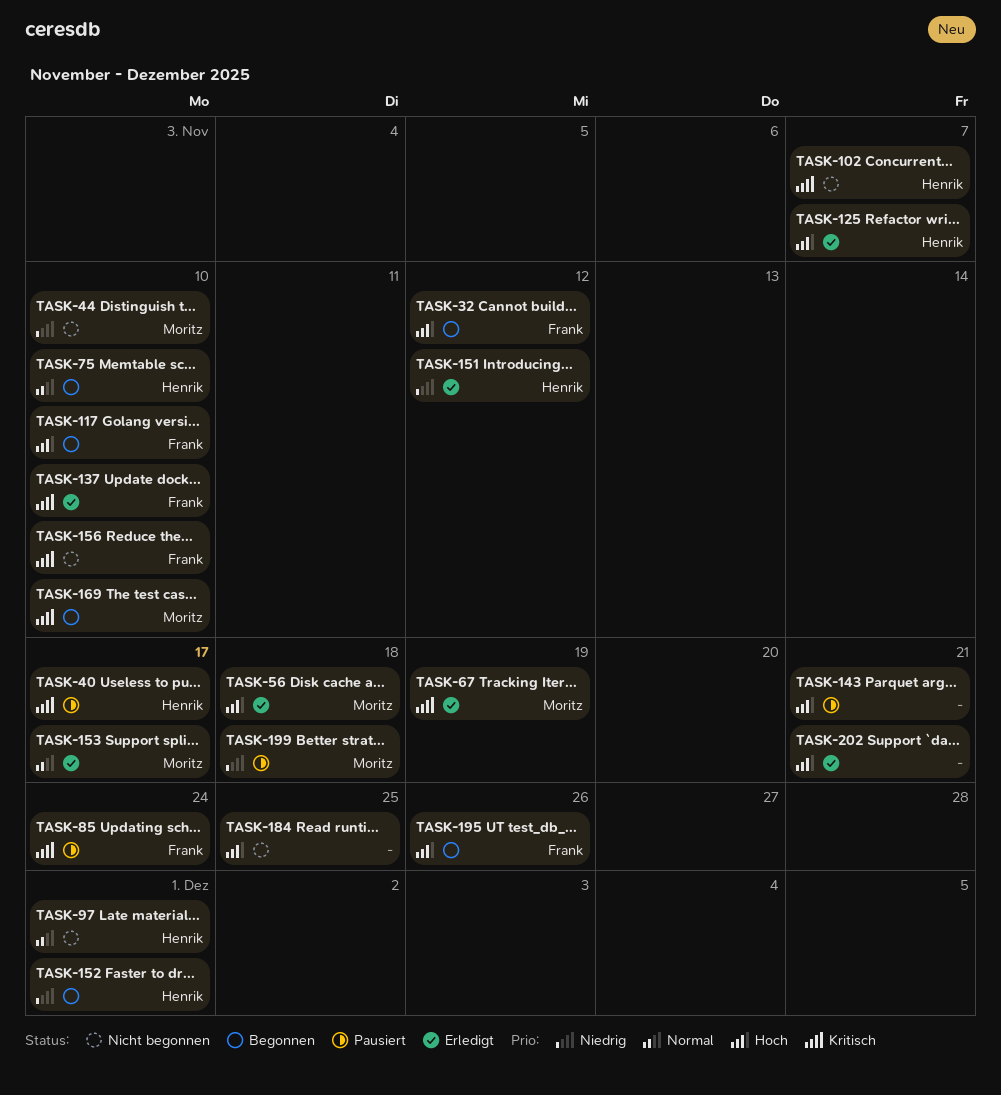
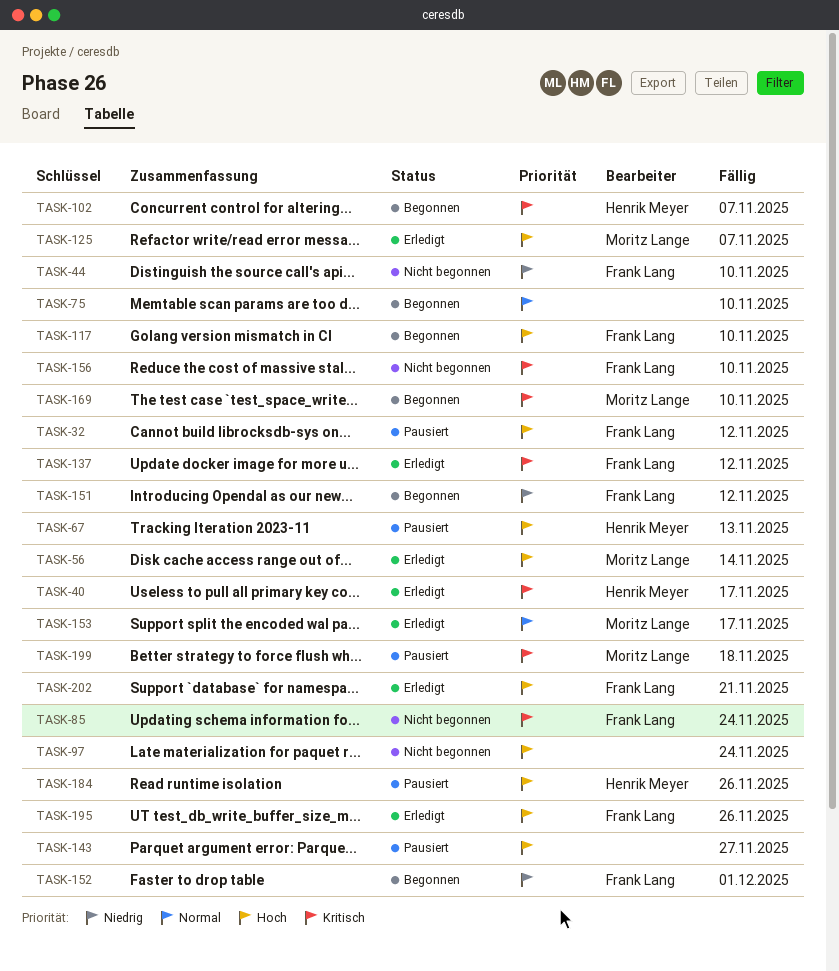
TASK-32, status: Begonnen -> Pausiert
TASK-40, status: Pausiert -> Erledigt
TASK-44, owner: Moritz Lange -> Frank Lang
TASK-56, due: Nov 18 -> Nov 14
TASK-67, status: Erledigt -> Pausiert
TASK-67, owner: Moritz Lange -> Henrik Meyer
TASK-67, priority: Kritisch -> Hoch
TASK-67, due: Nov 19 -> Nov 13
TASK-75, owner: Henrik Meyer -> none
TASK-85, status: Pausiert -> Nicht begonnen
TASK-97, owner: Henrik Meyer -> none
TASK-97, priority: Normal -> Hoch
TASK-97, due: Dec 1 -> Nov 24
TASK-102, status: Nicht begonnen -> Begonnen
TASK-125, owner: Henrik Meyer -> Moritz Lange
TASK-137, due: Nov 10 -> Nov 12
TASK-143, due: Nov 21 -> Nov 27
TASK-151, status: Erledigt -> Begonnen
TASK-151, owner: Henrik Meyer -> Frank Lang
TASK-152, owner: Henrik Meyer -> Frank Lang
TASK-184, status: Nicht begonnen -> Pausiert
TASK-184, owner: none -> Henrik Meyer
TASK-184, due: Nov 25 -> Nov 26
TASK-195, status: Begonnen -> Erledigt
TASK-199, priority: Niedrig -> Kritisch
TASK-202, owner: none -> Frank Lang

